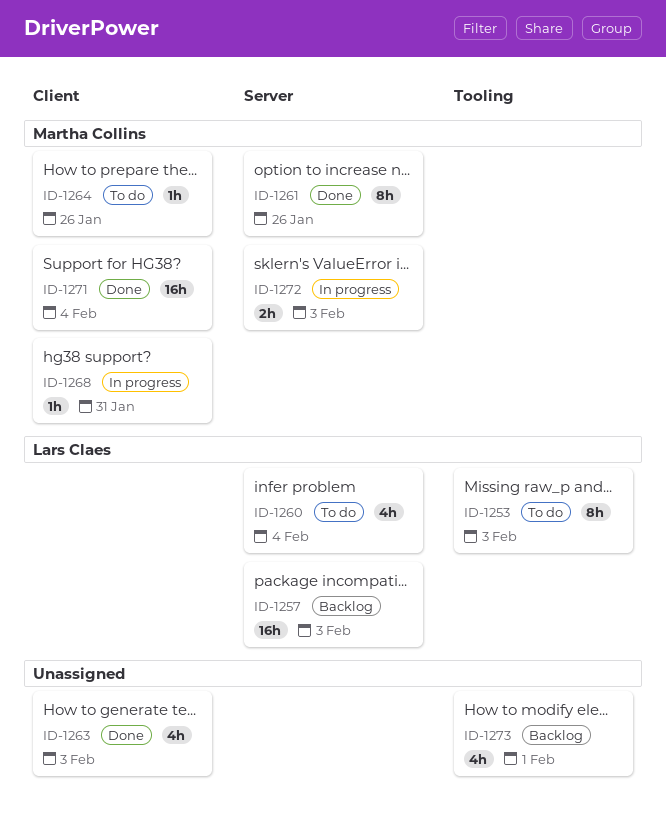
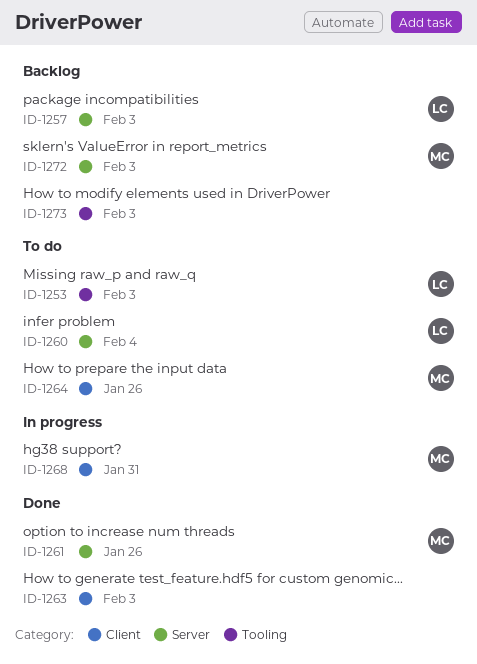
ID-1271: present -> none
ID-1272, status: In progress -> Backlog
ID-1273, due: Feb 1 -> Feb 3

